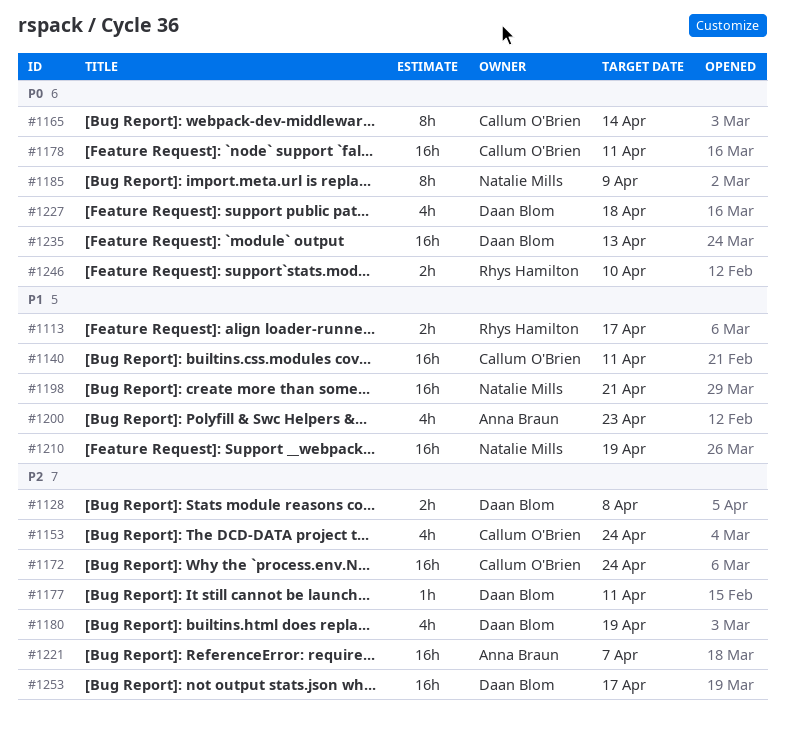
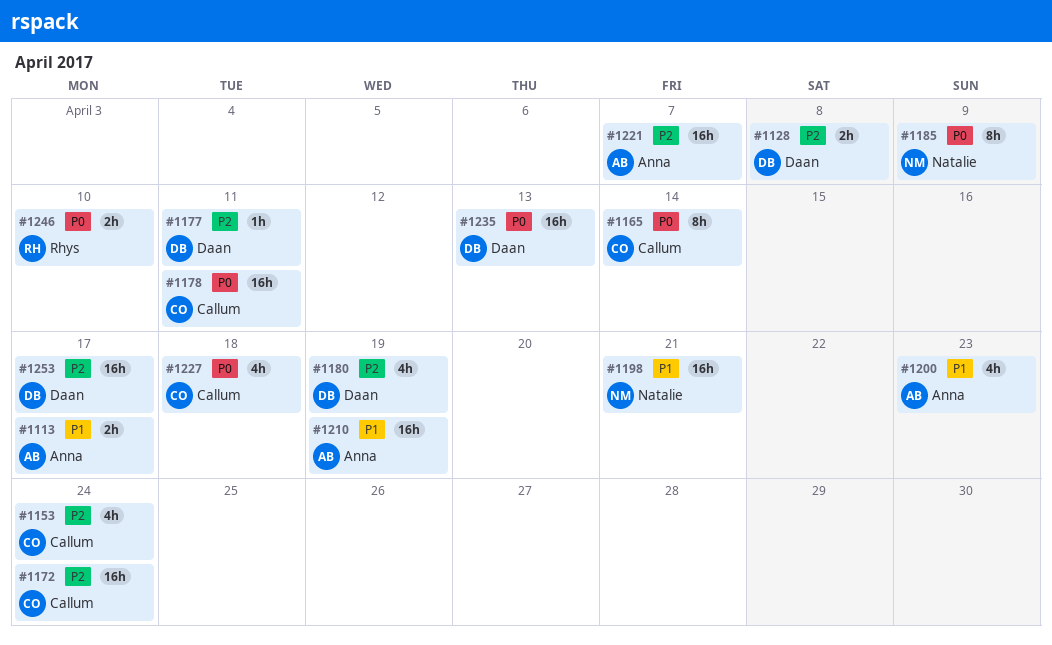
#1113, owner: Rhys Hamilton -> Anna Braun
#1140: present -> none
#1210, owner: Natalie Mills -> Anna Braun
#1227, owner: Daan Blom -> Callum O'Brien

